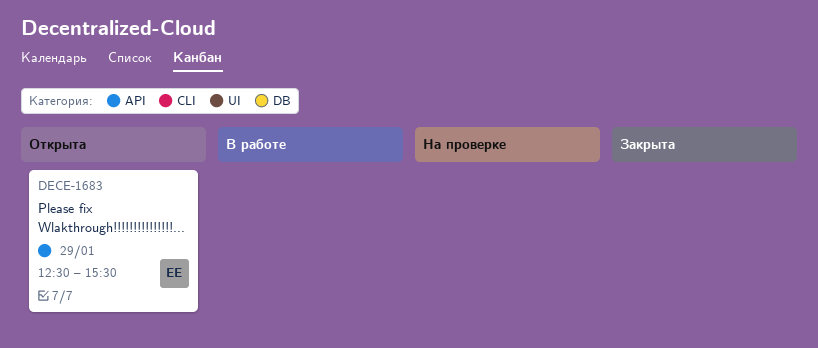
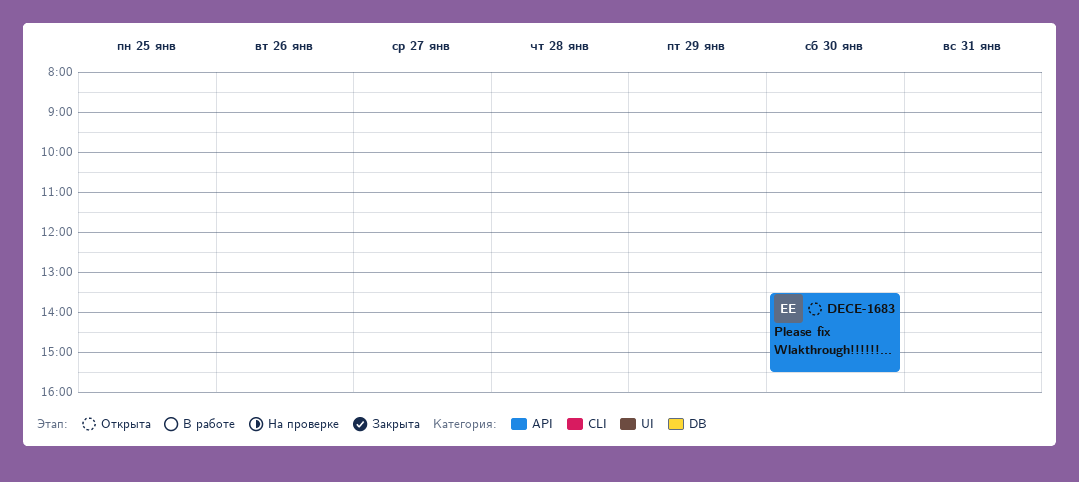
DECE-1683, day: Jan 29 -> Jan 30
DECE-1683, begins: 12:30 -> 13:30

